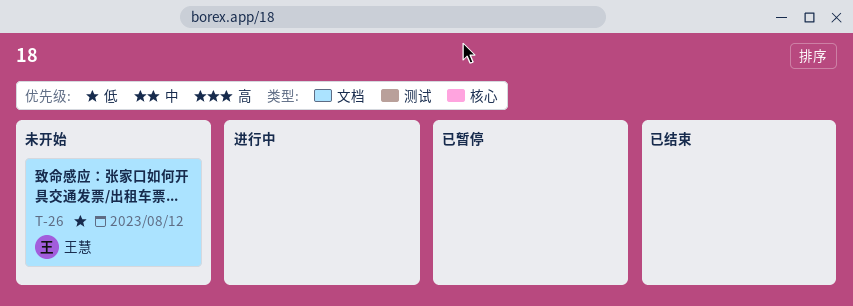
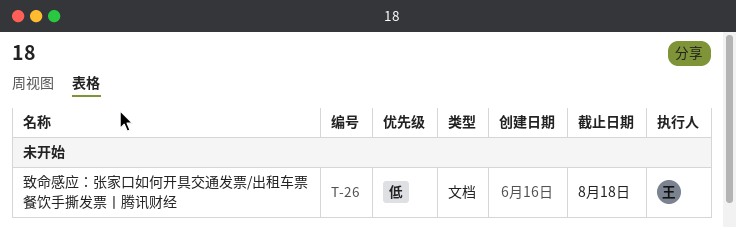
T-26, due: Aug 12 -> Aug 18

